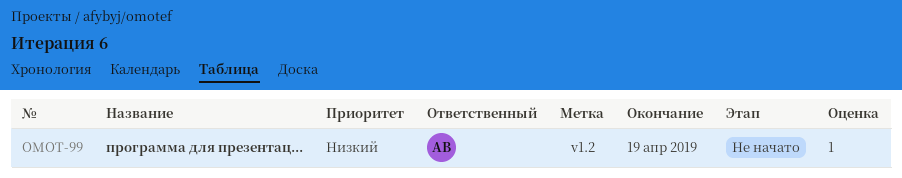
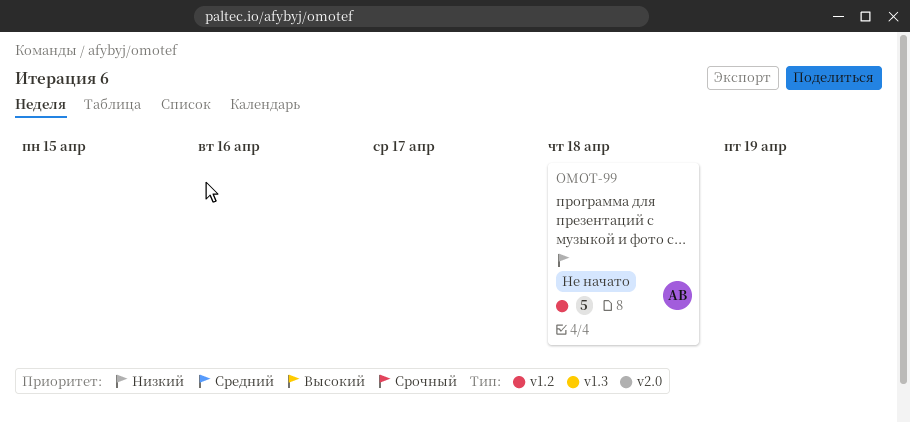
OMOT-99, estimate: 1 -> 5
OMOT-99, due: Apr 19 -> Apr 18

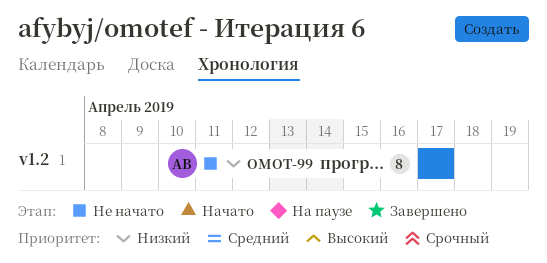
OMOT-99, estimate: 5 -> 8
OMOT-99, due: Apr 18 -> Apr 17

